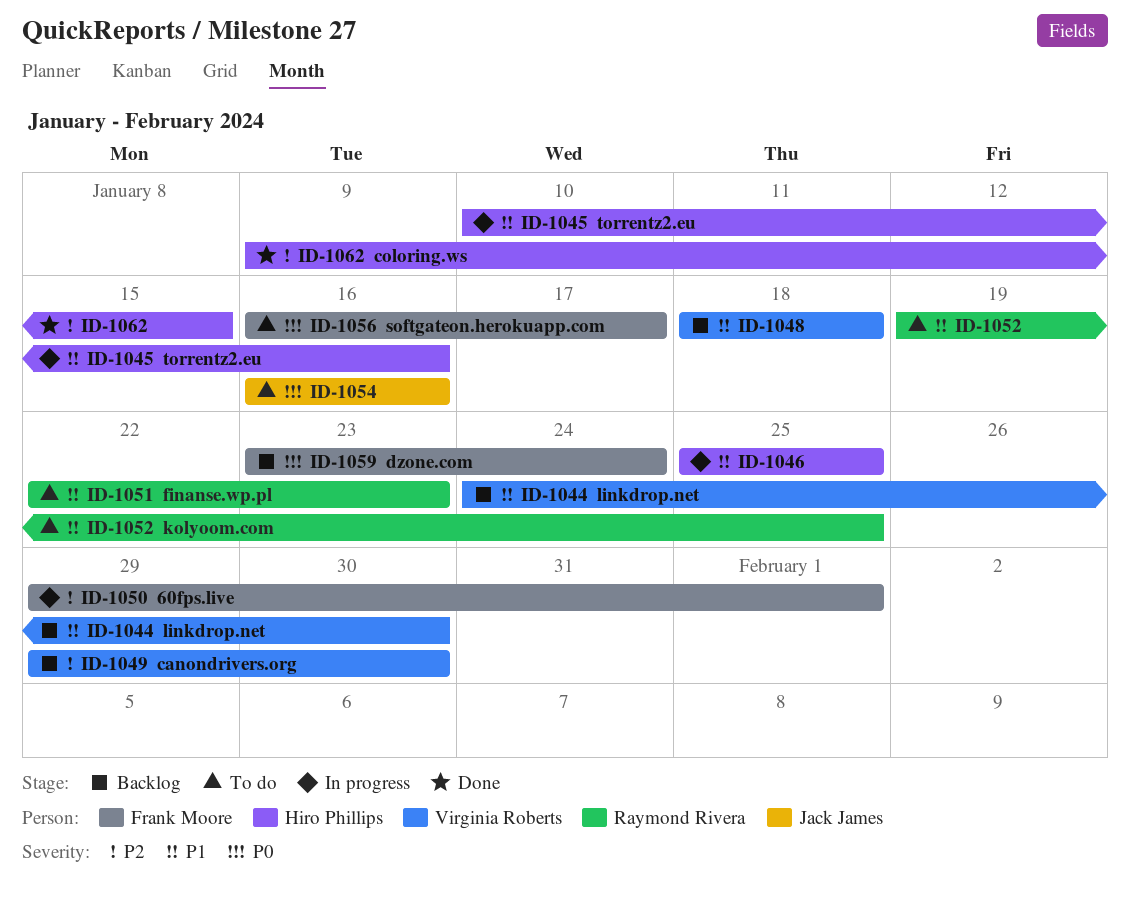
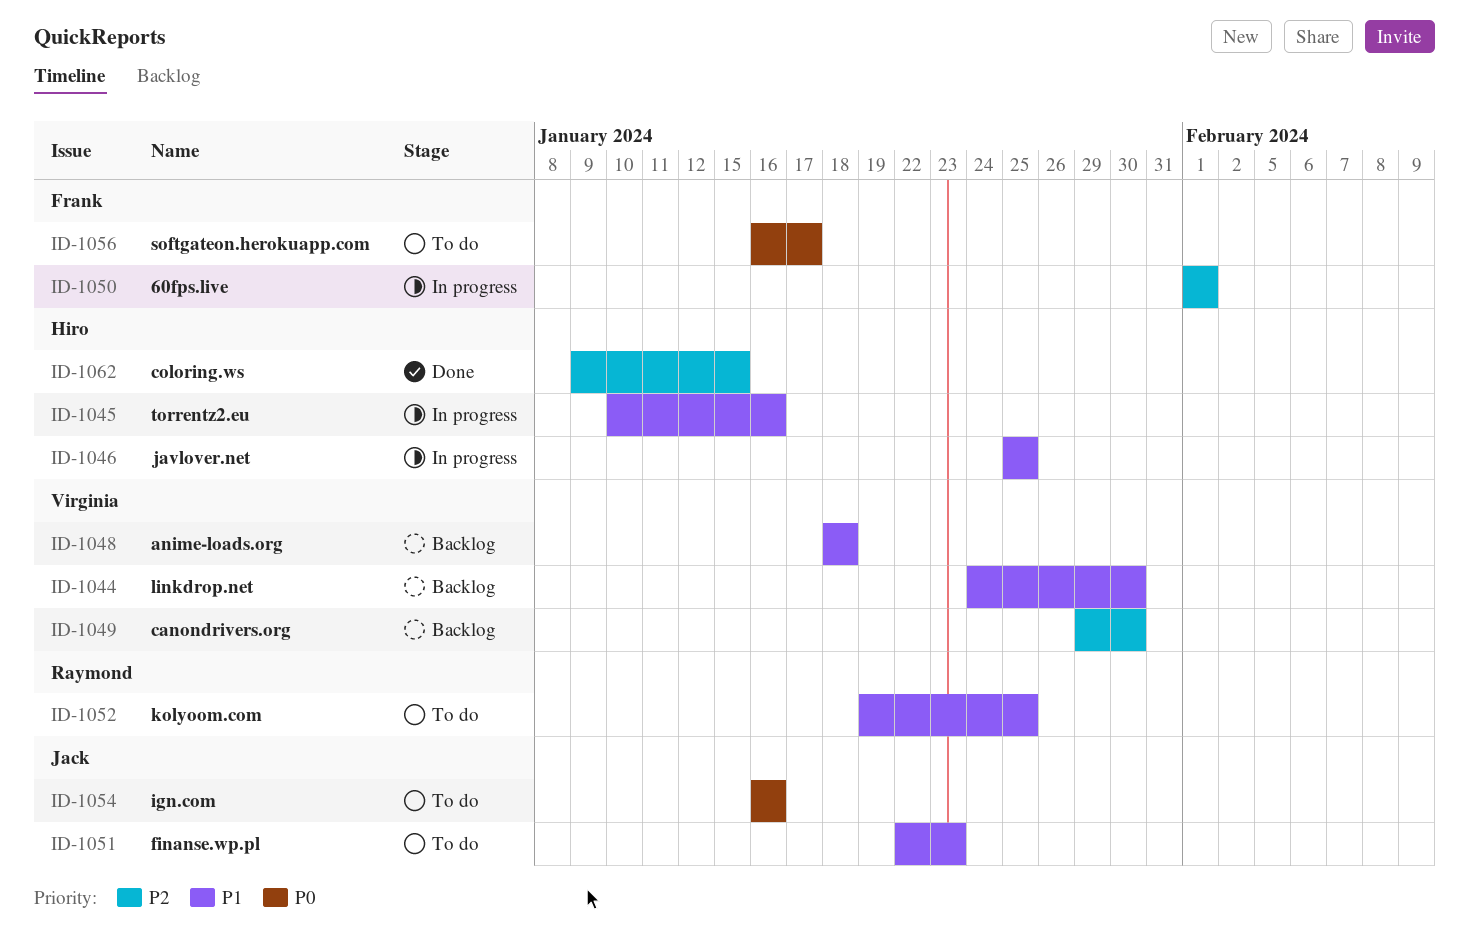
ID-1050, start: Jan 29 -> Feb 1
ID-1051, owner: Raymond Rivera -> Jack James
ID-1059: present -> none

